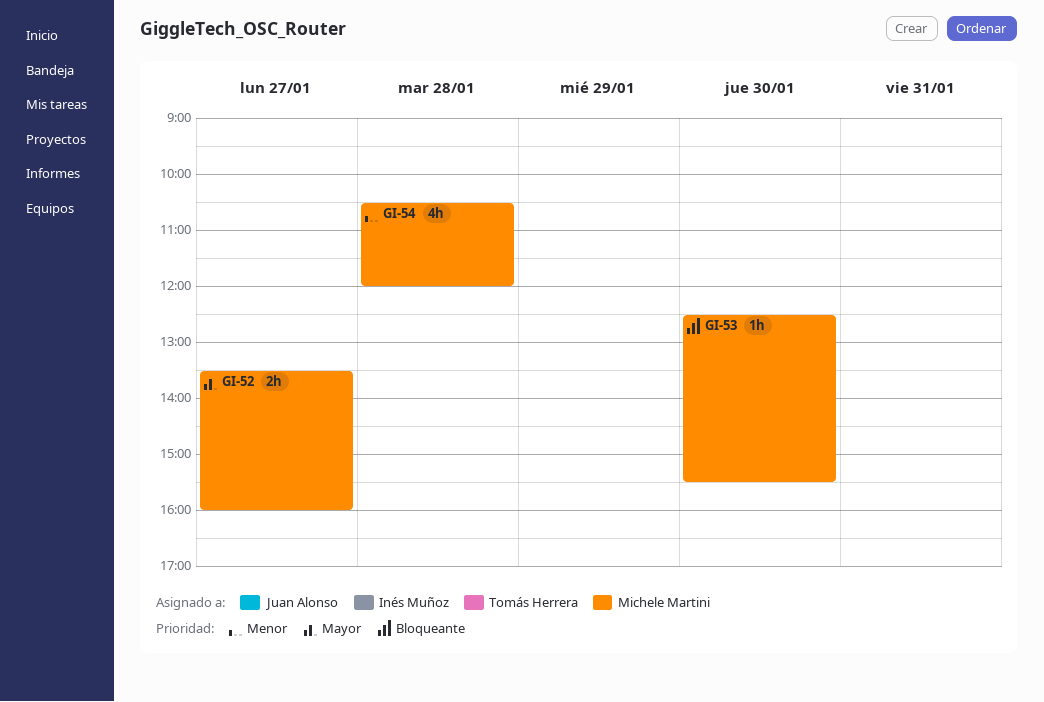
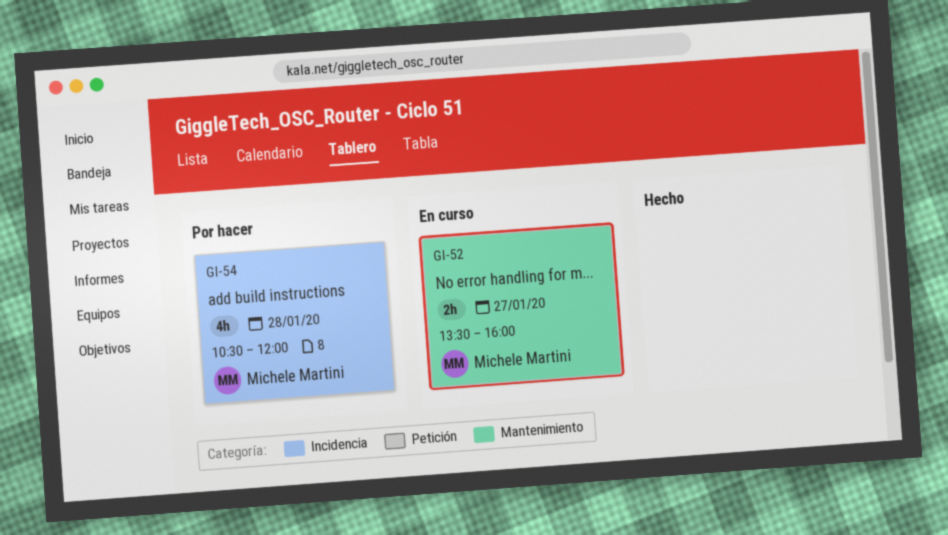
GI-53: present -> none

